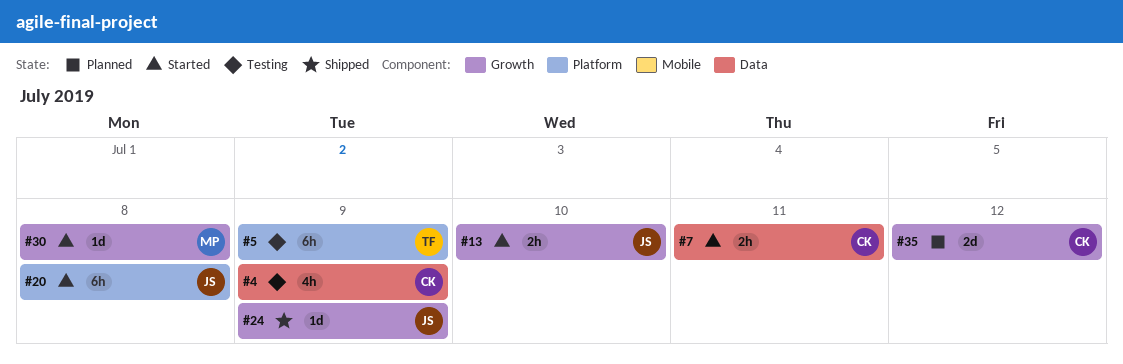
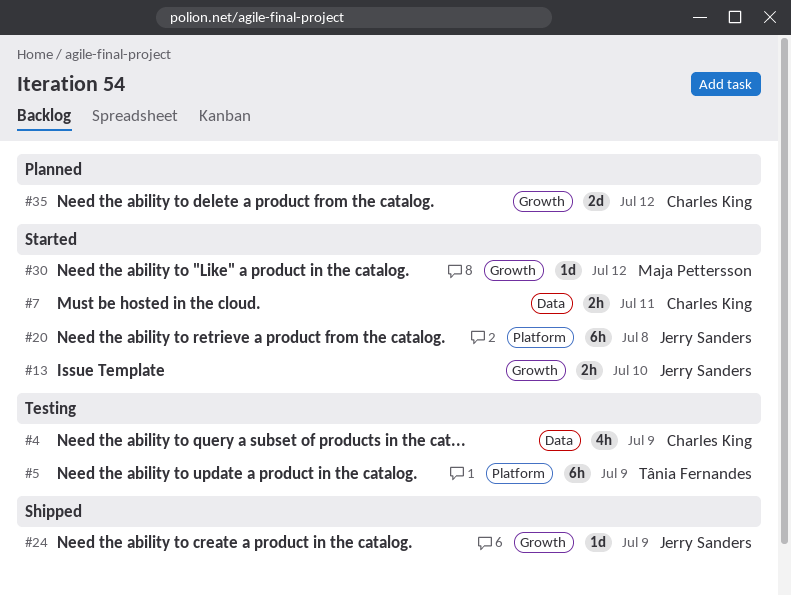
#30, due: Jul 8 -> Jul 12

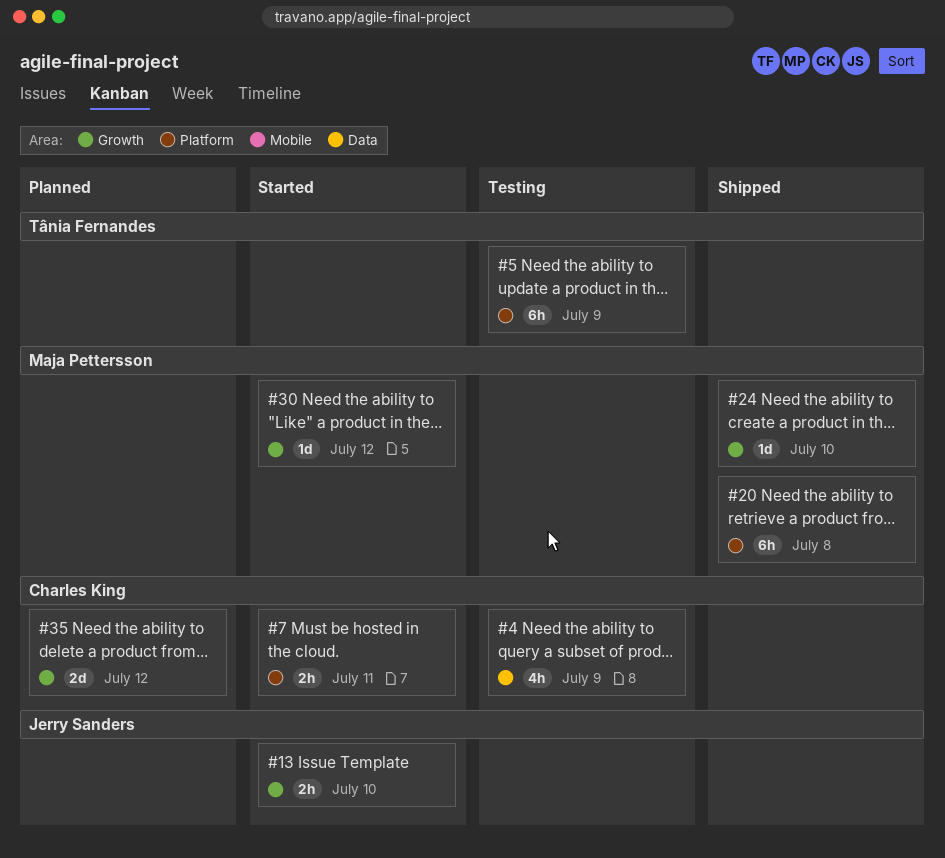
#7, label: Data -> Platform
#20, status: Started -> Shipped
#20, owner: Jerry Sanders -> Maja Pettersson
#24, owner: Jerry Sanders -> Maja Pettersson
#24, due: Jul 9 -> Jul 10

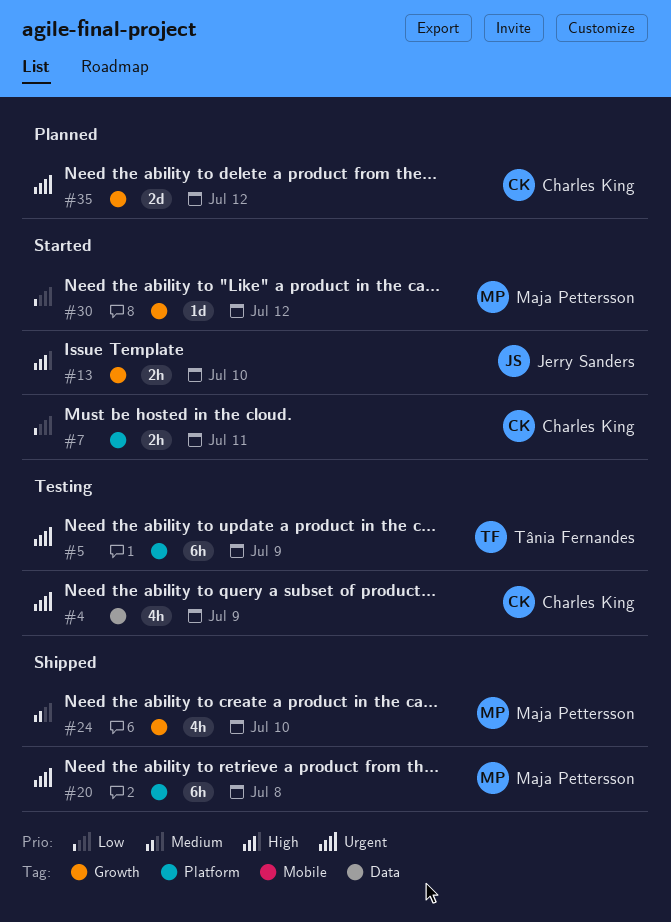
#24, estimate: 1d -> 4h

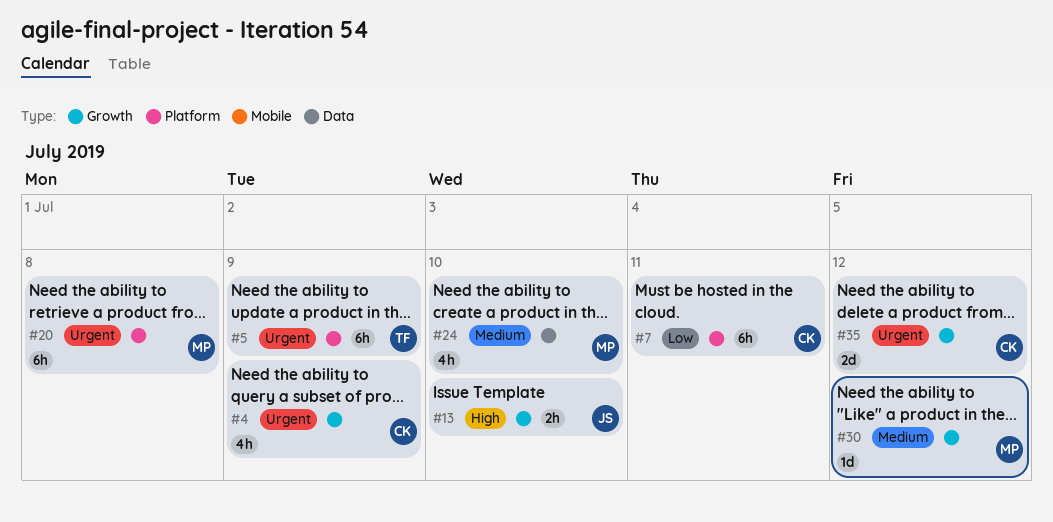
#4, label: Data -> Growth
#7, estimate: 2h -> 6h
#24, label: Growth -> Data
#30, priority: Low -> Medium

